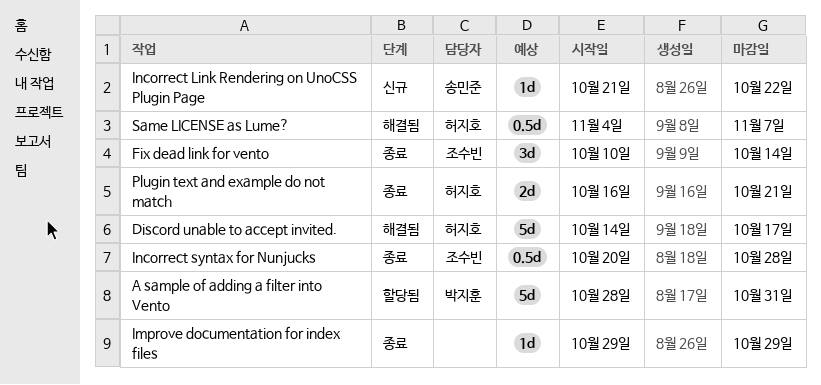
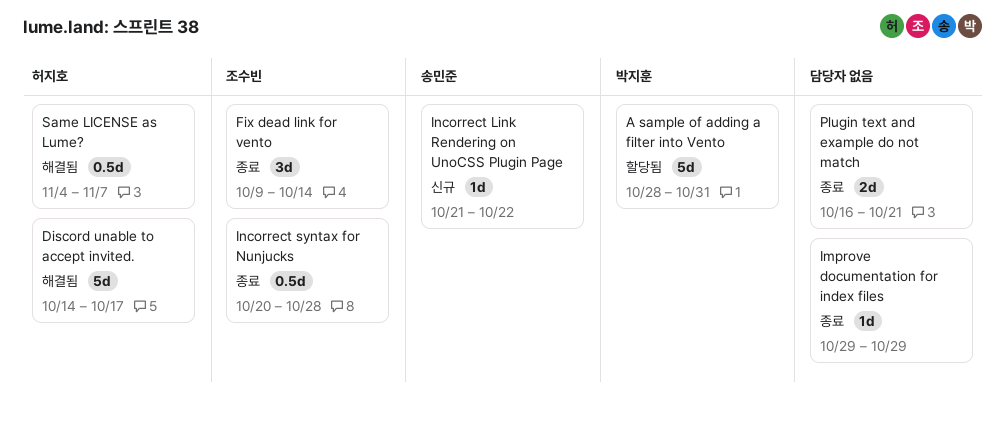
Fix dead link for vento, start: Oct 10 -> Oct 9
Plugin text and example do not match, owner: 허지호 -> none

